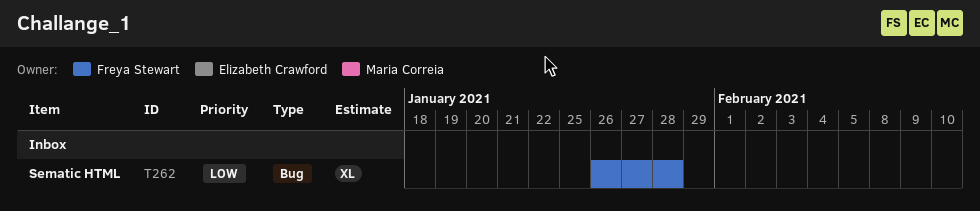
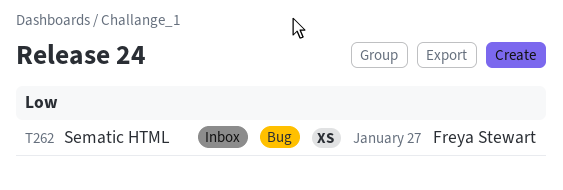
T262, estimate: XL -> XS
T262, due: Jan 28 -> Jan 27

